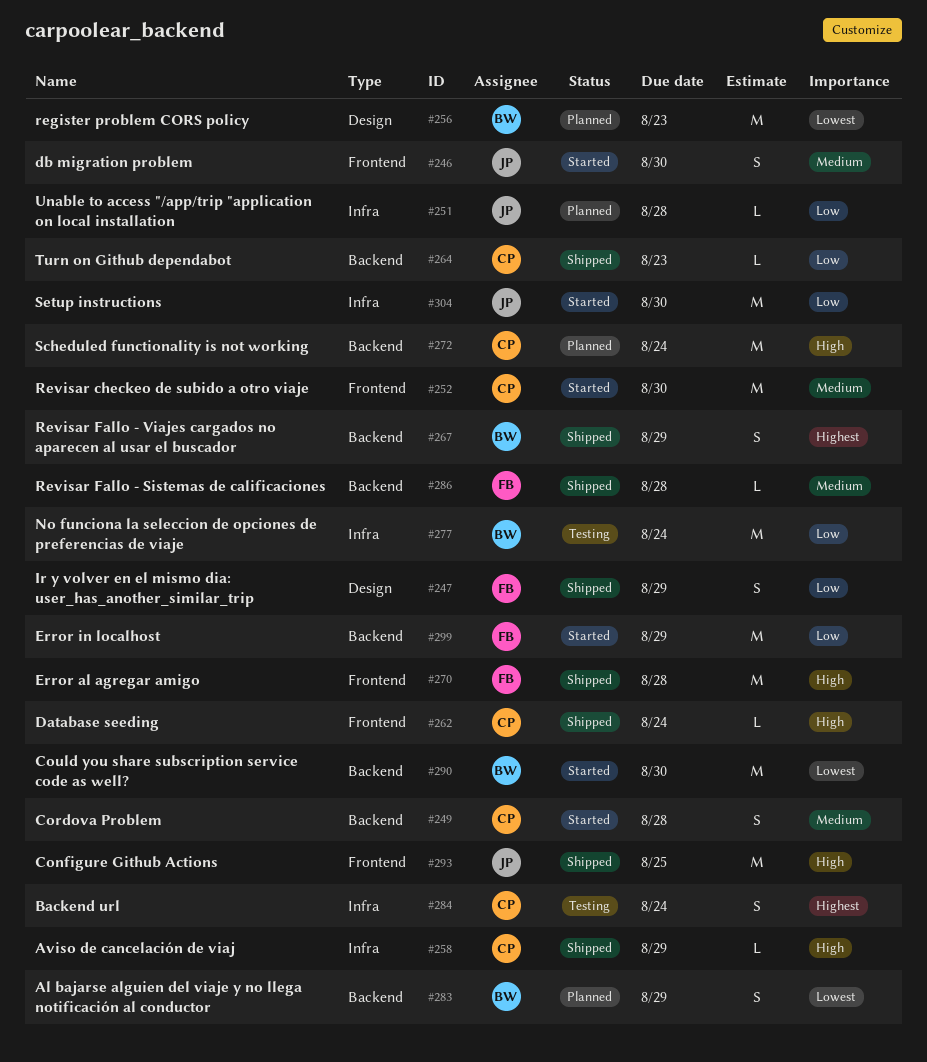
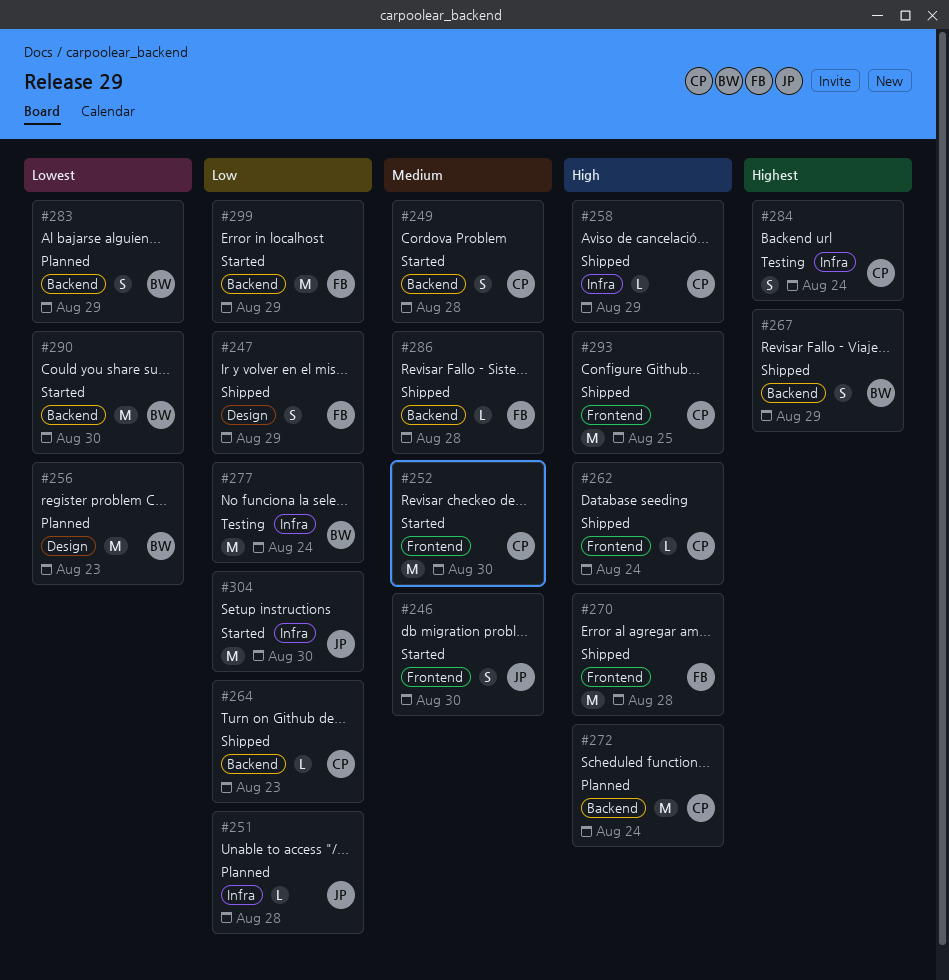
#293, owner: JP -> CP

